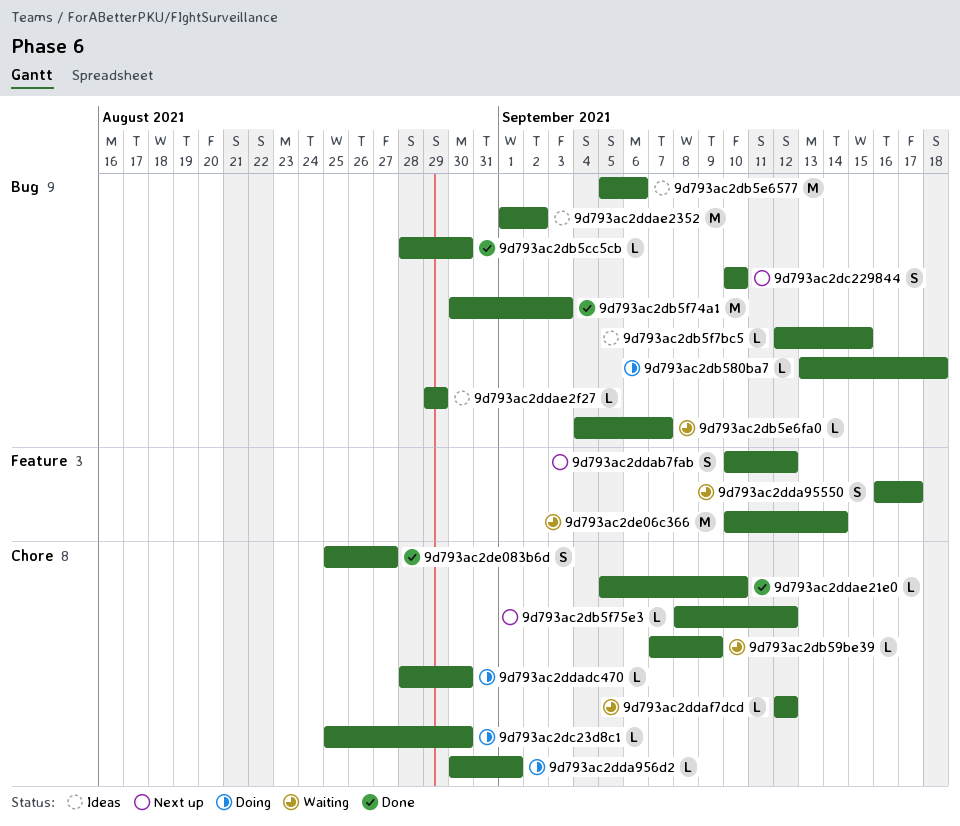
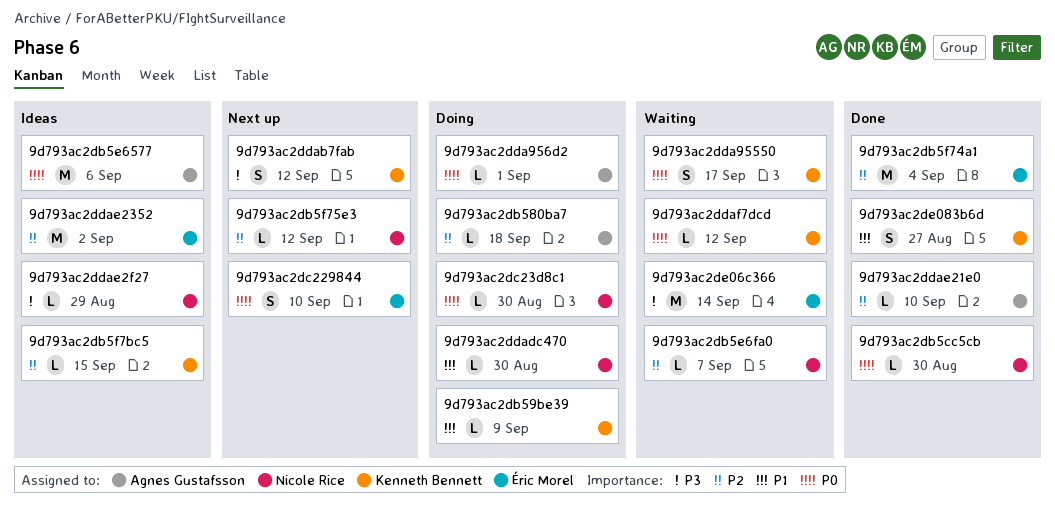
9d793ac2db59be39, status: Waiting -> Doing
9d793ac2db5f74a1, due: Sep 3 -> Sep 4

